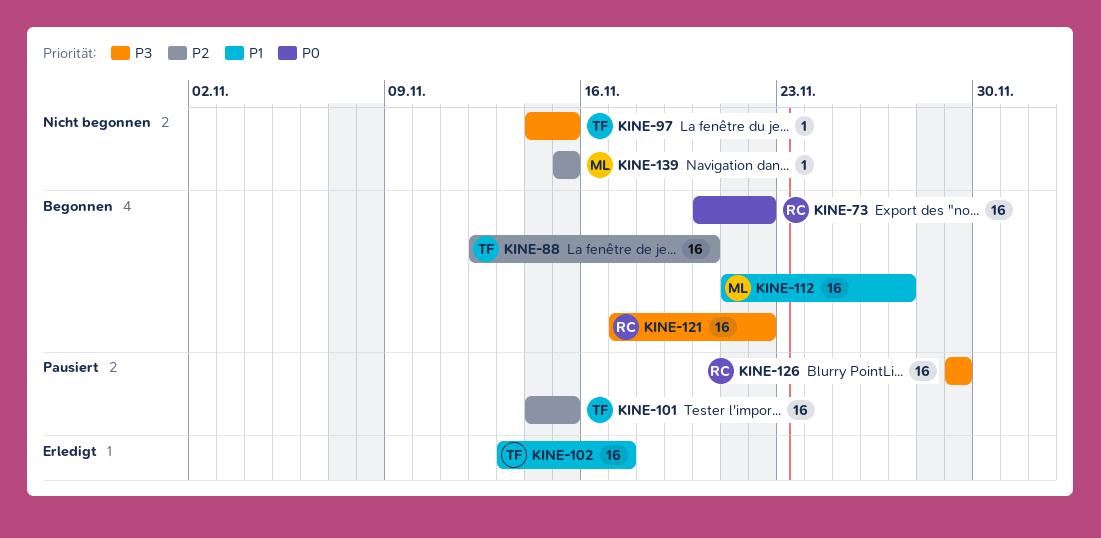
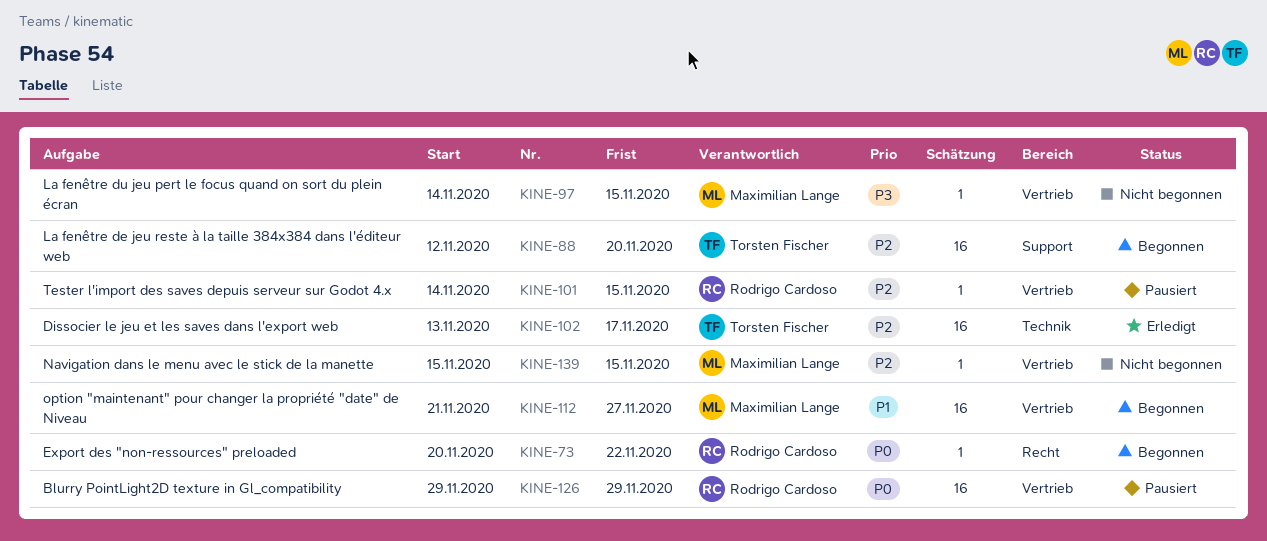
KINE-73, estimate: 16 -> 1
KINE-97, owner: Torsten Fischer -> Maximilian Lange
KINE-101, owner: Torsten Fischer -> Rodrigo Cardoso
KINE-101, estimate: 16 -> 1
KINE-102, priority: P1 -> P2
KINE-121: present -> none
KINE-126, priority: P3 -> P0

